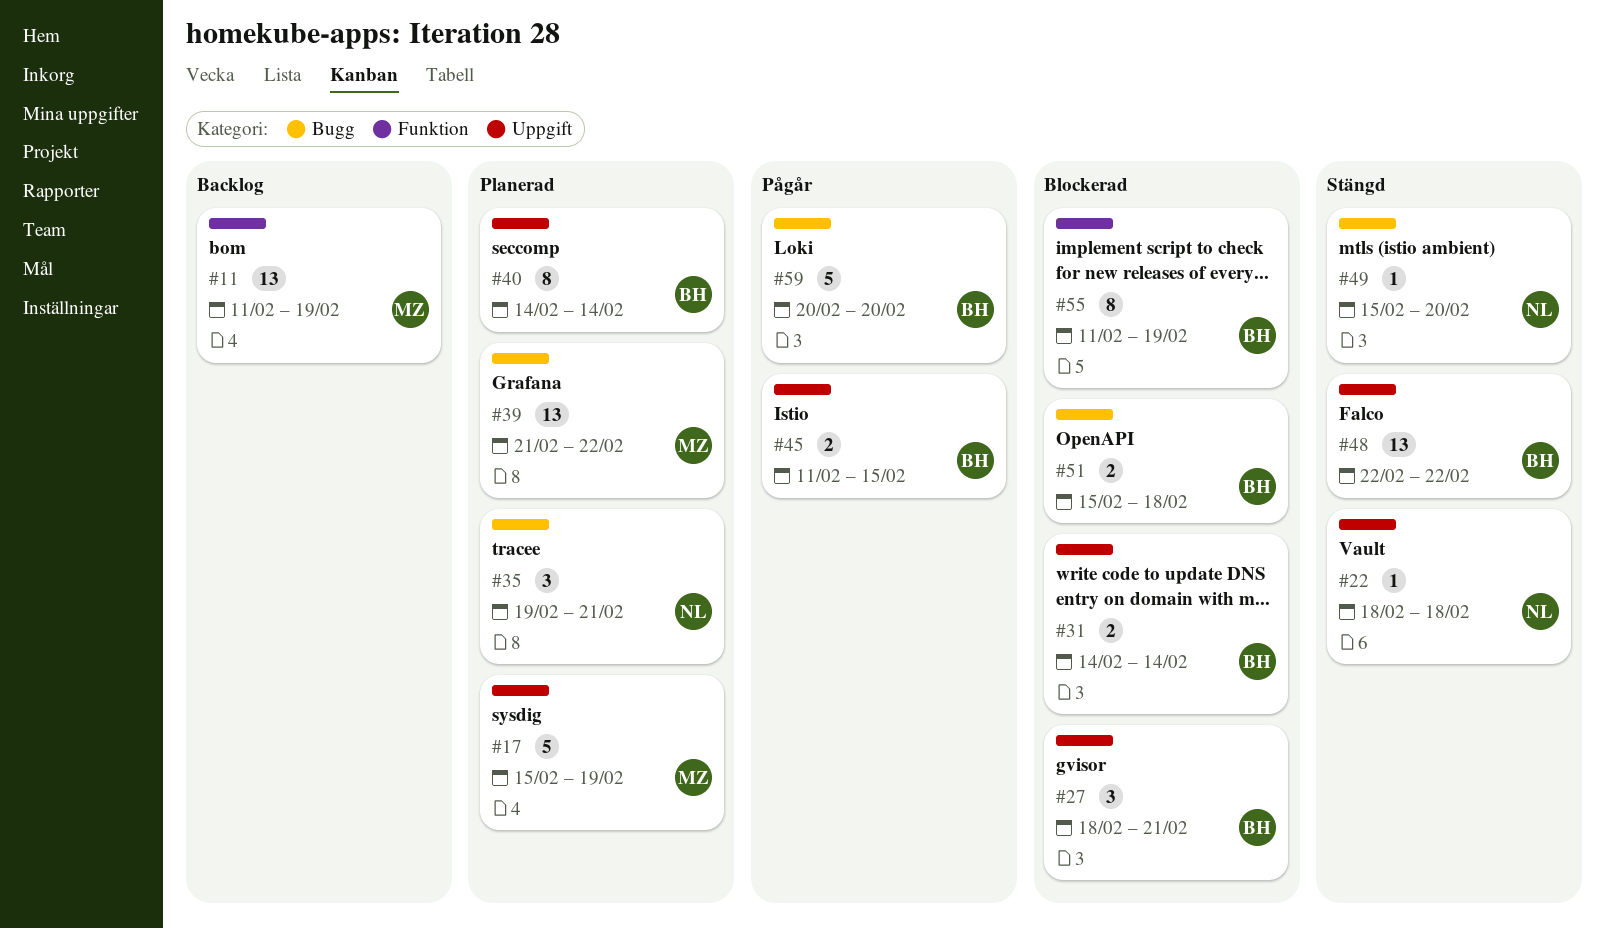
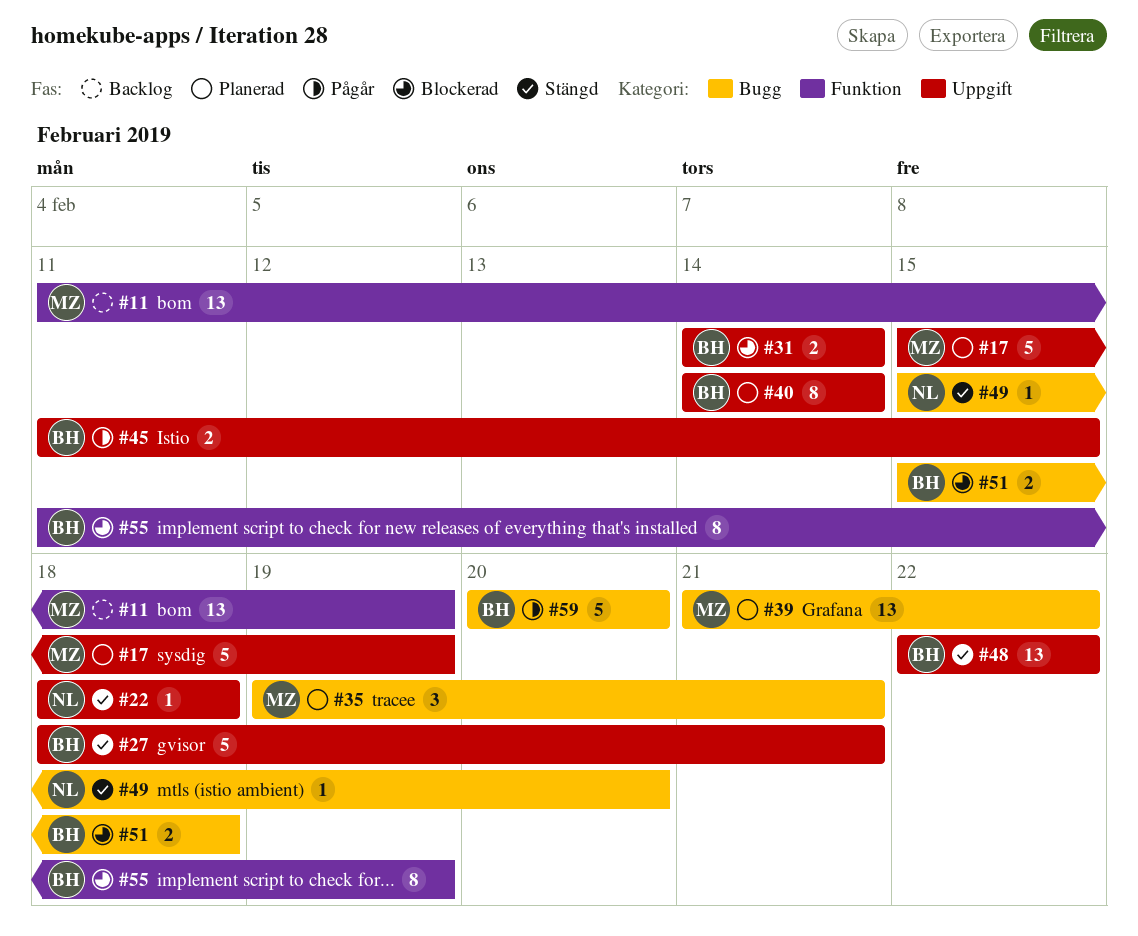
#27, status: Blockerad -> Stängd
#27, estimate: 3 -> 5
#35, owner: NL -> MZ

